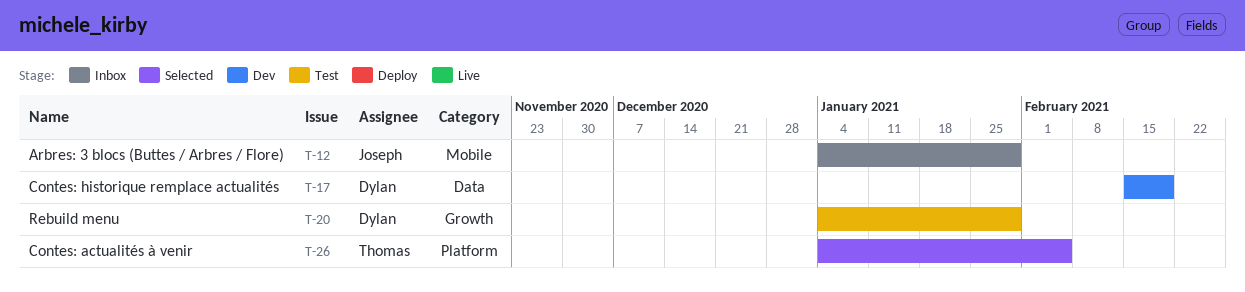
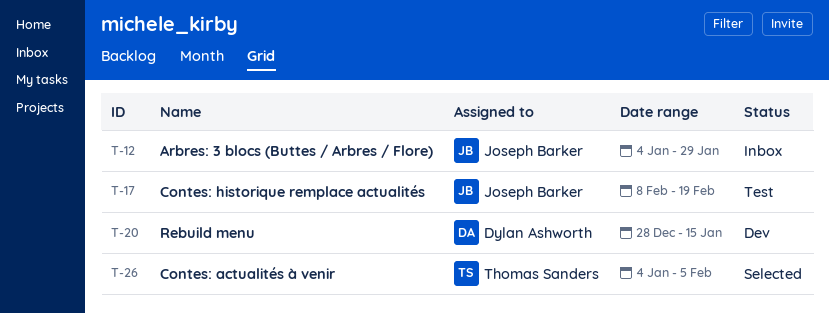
T-17, status: Dev -> Test
T-17, owner: Dylan Ashworth -> Joseph Barker
T-17, start: Feb 15 -> Feb 8
T-20, status: Test -> Dev
T-20, start: Jan 4 -> Dec 28
T-20, due: Jan 29 -> Jan 15

